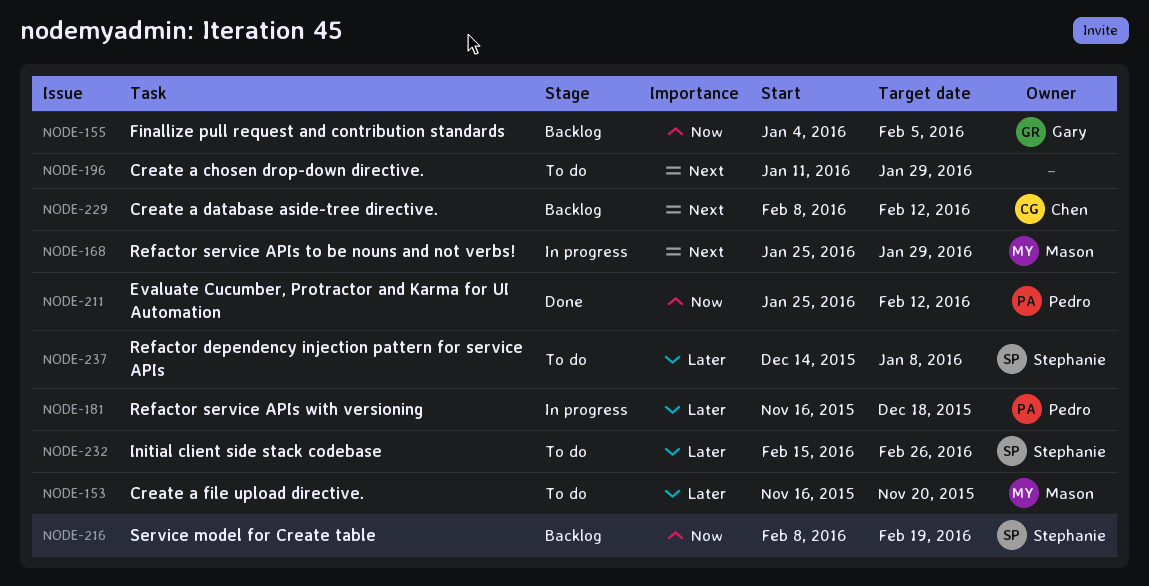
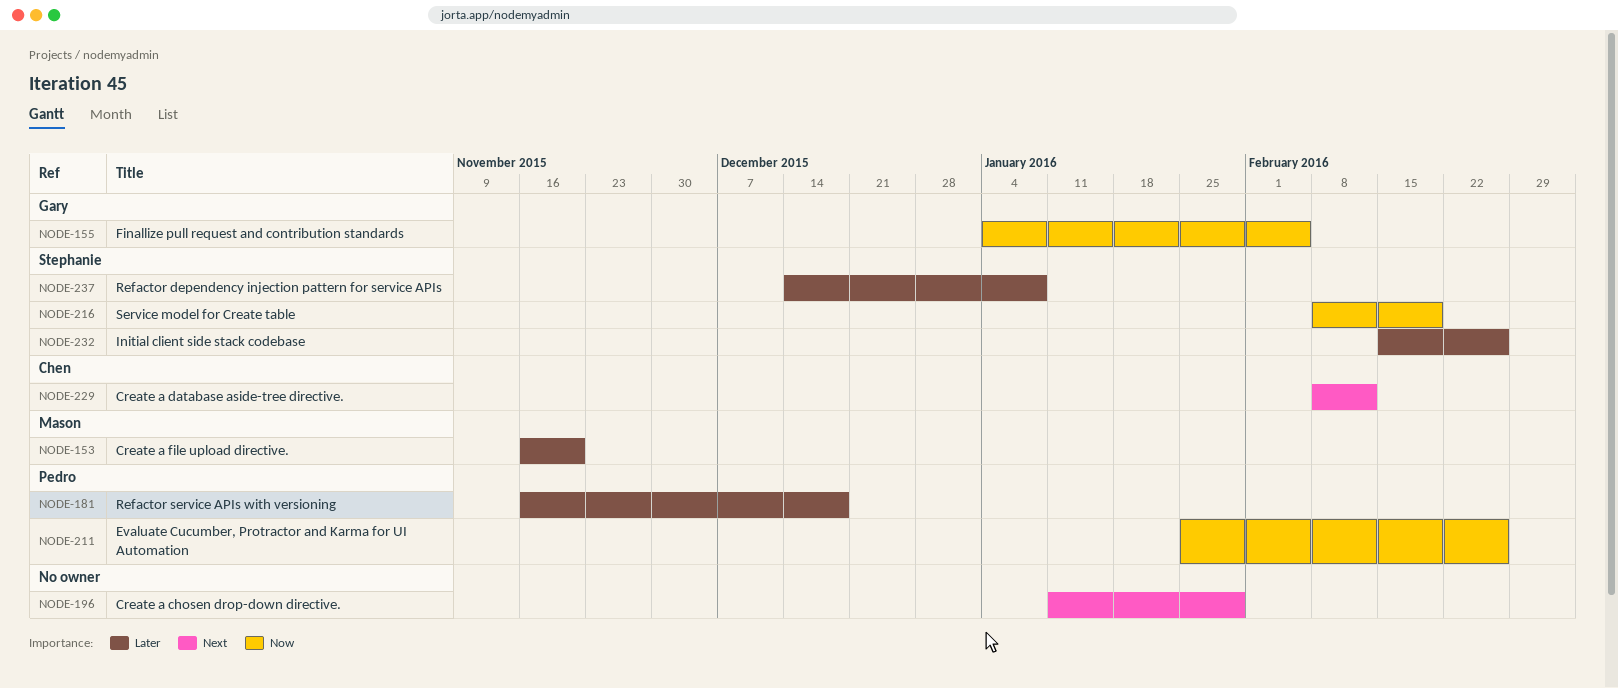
NODE-168: present -> none
NODE-211, due: Feb 12 -> Feb 26

